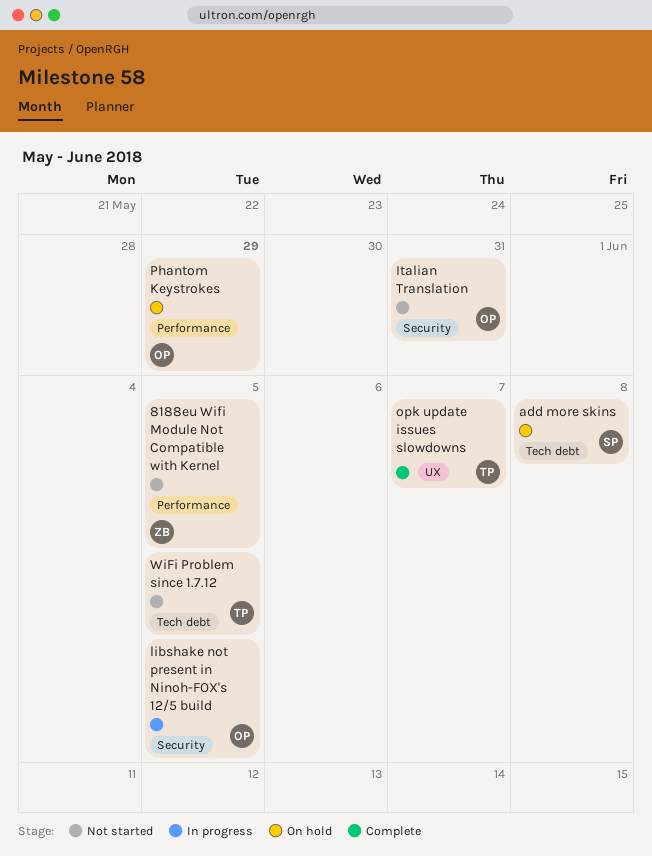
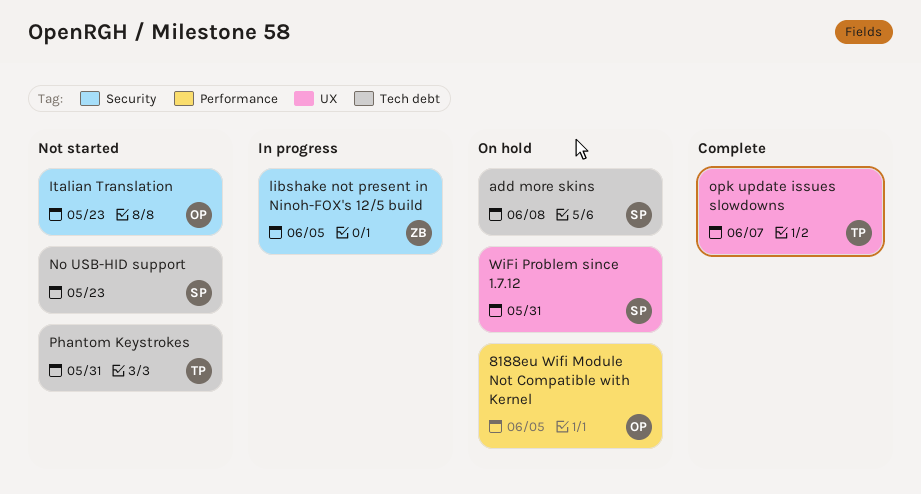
8188eu Wifi Module Not Compatible with Kernel, status: Not started -> On hold
8188eu Wifi Module Not Compatible with Kernel, owner: ZB -> OP
Italian Translation, due: May 31 -> May 23
libshake not present in Ninoh-FOX's 12/5 build, owner: OP -> ZB
No USB-HID support: none -> present
Phantom Keystrokes, status: On hold -> Not started
Phantom Keystrokes, owner: OP -> TP
Phantom Keystrokes, label: Performance -> Tech debt
Phantom Keystrokes, due: May 29 -> May 31
WiFi Problem since 1.7.12, status: Not started -> On hold
WiFi Problem since 1.7.12, owner: TP -> SP
WiFi Problem since 1.7.12, label: Tech debt -> UX
WiFi Problem since 1.7.12, due: Jun 5 -> May 31

